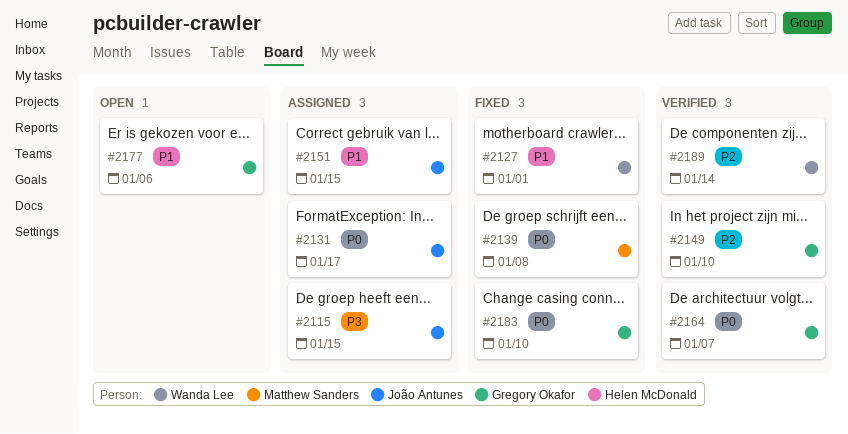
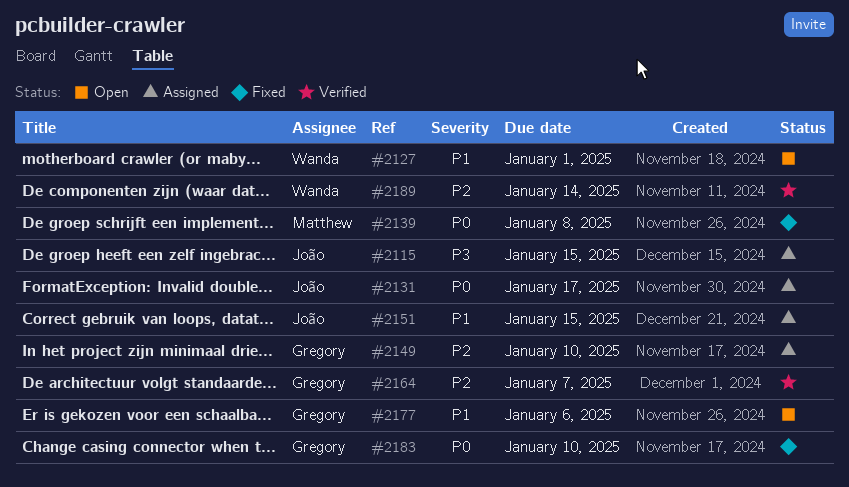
#2127, status: Fixed -> Open
#2149, status: Verified -> Assigned
#2164, priority: P0 -> P2

